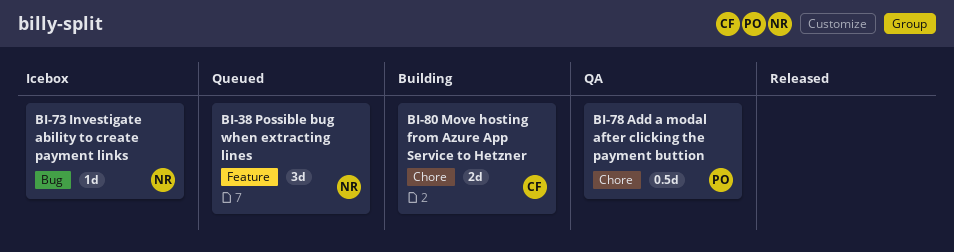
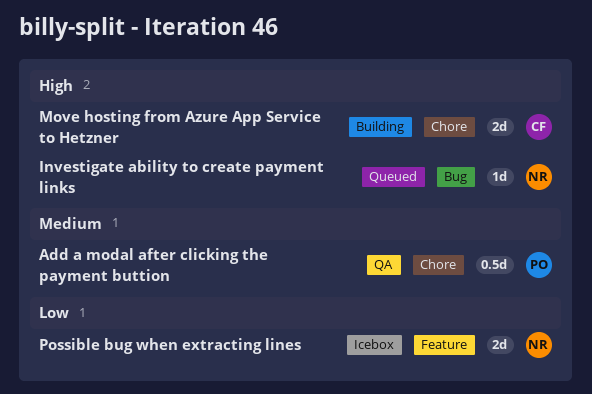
Investigate ability to create payment links, status: Icebox -> Queued
Possible bug when extracting lines, status: Queued -> Icebox
Possible bug when extracting lines, estimate: 3d -> 2d

